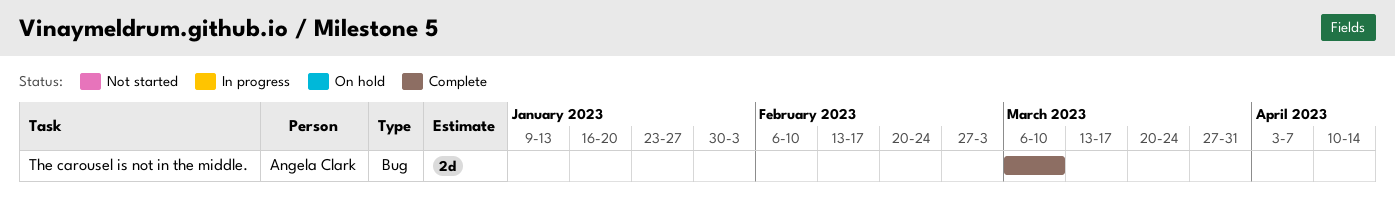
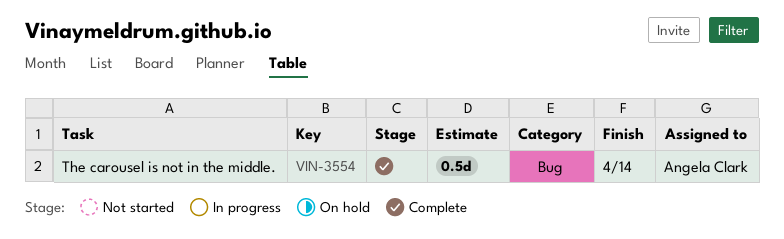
The carousel is not in the middle., estimate: 2d -> 0.5d
The carousel is not in the middle., due: Mar 10 -> Apr 14

